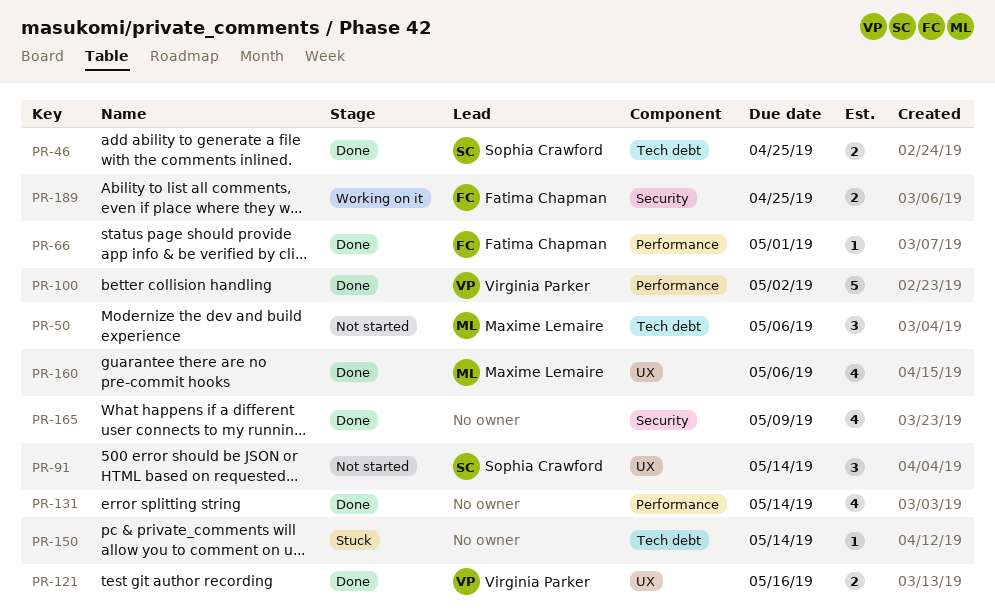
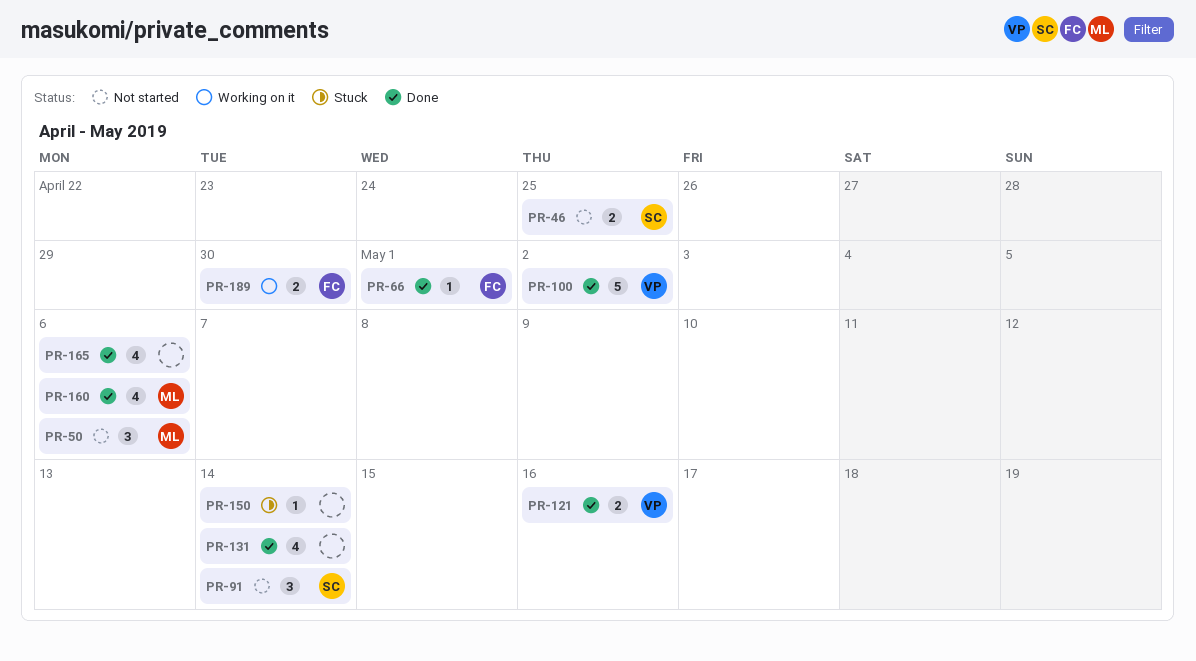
PR-46, status: Done -> Not started
PR-165, due: May 9 -> May 6
PR-189, due: Apr 25 -> Apr 30

